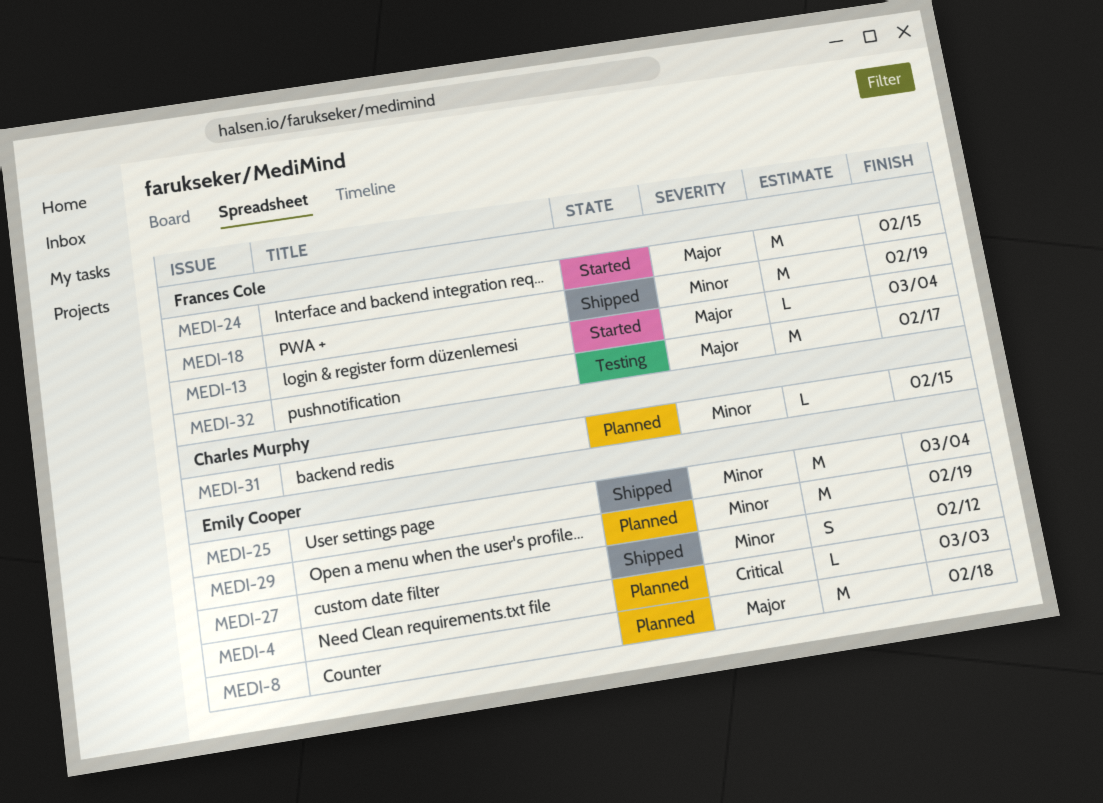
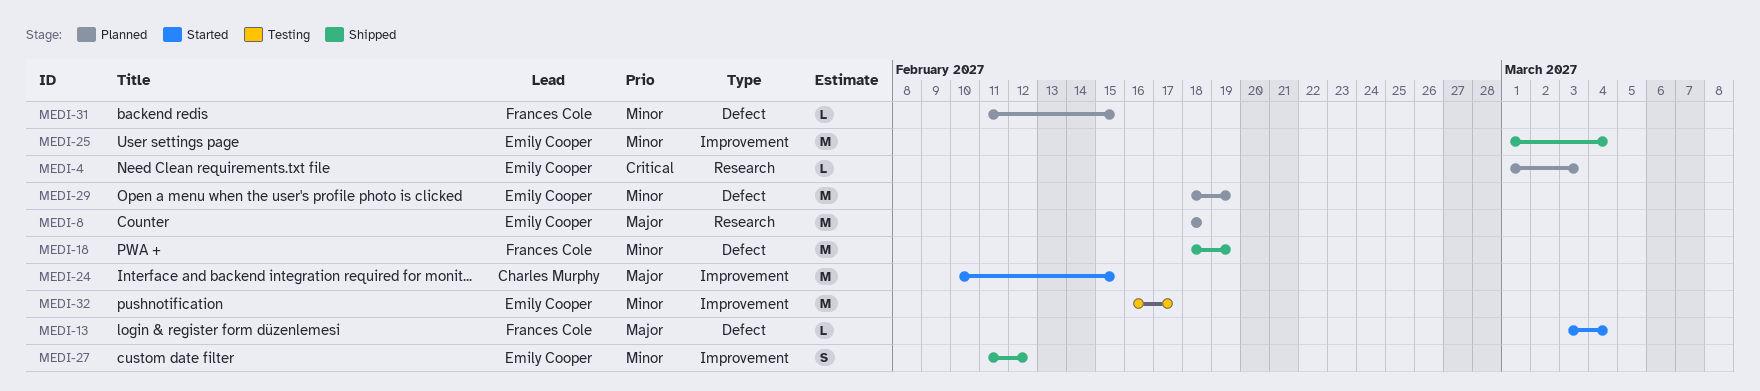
MEDI-24, owner: Frances Cole -> Charles Murphy
MEDI-31, owner: Charles Murphy -> Frances Cole
MEDI-32, owner: Frances Cole -> Emily Cooper
MEDI-32, priority: Major -> Minor

